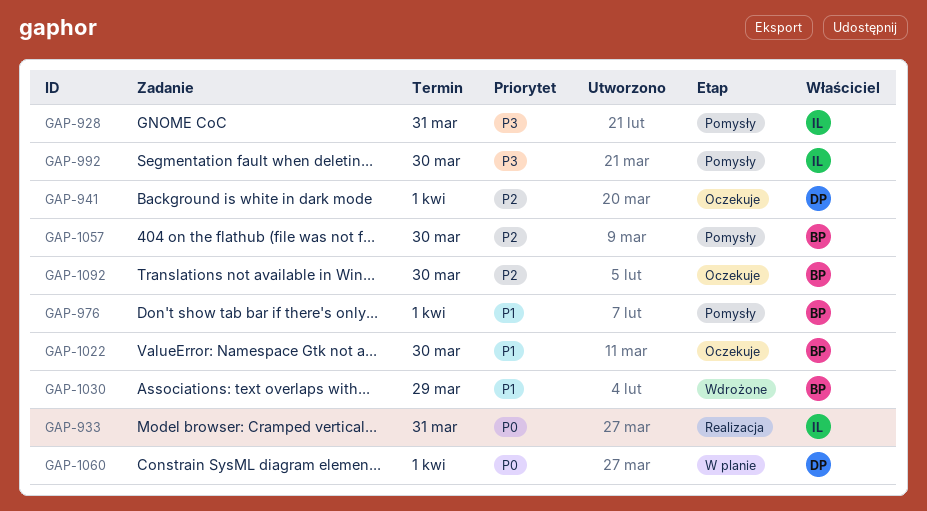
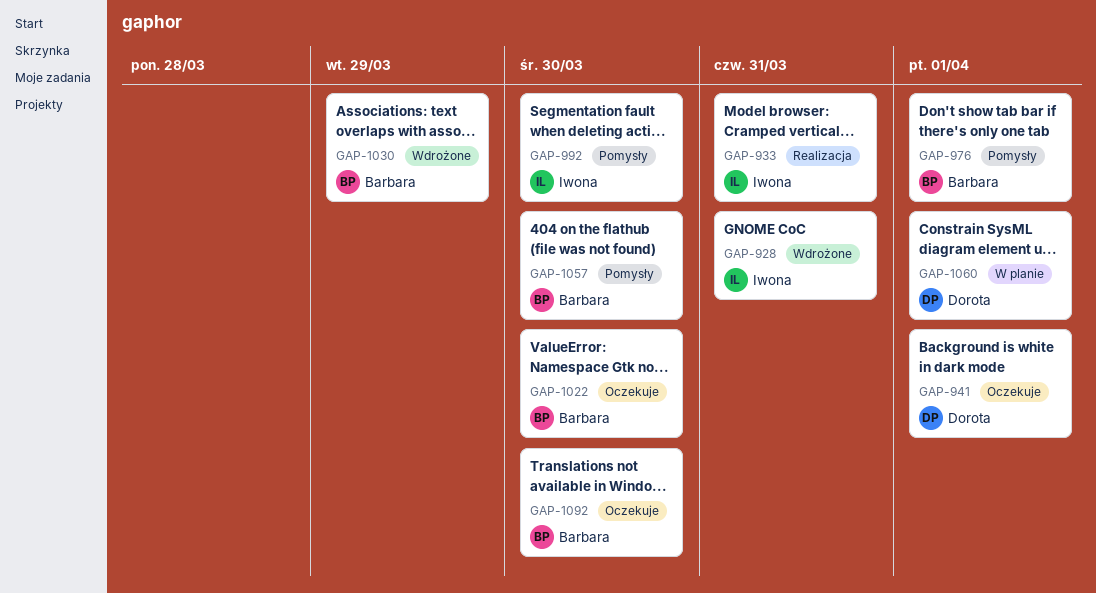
GAP-928, status: Pomysły -> Wdrożone

